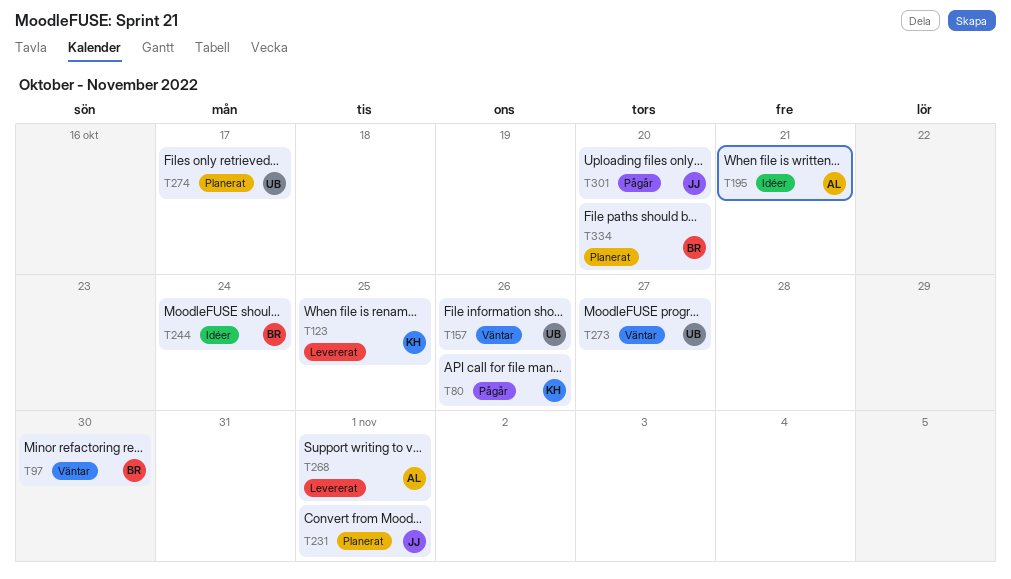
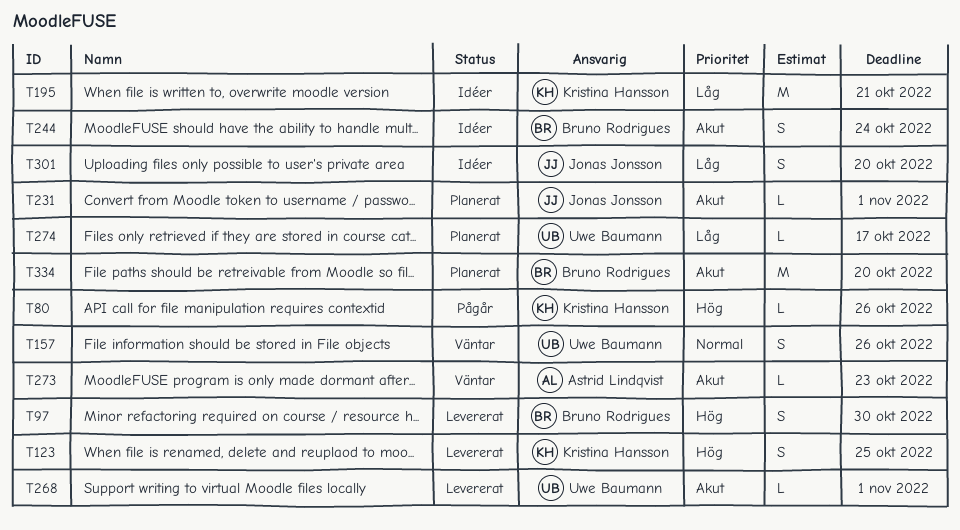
T97, status: Väntar -> Levererat
T195, owner: Astrid Lindqvist -> Kristina Hansson
T268, owner: Astrid Lindqvist -> Uwe Baumann
T273, owner: Uwe Baumann -> Astrid Lindqvist
T273, due: Oct 27 -> Oct 23
T301, status: Pågår -> Idéer

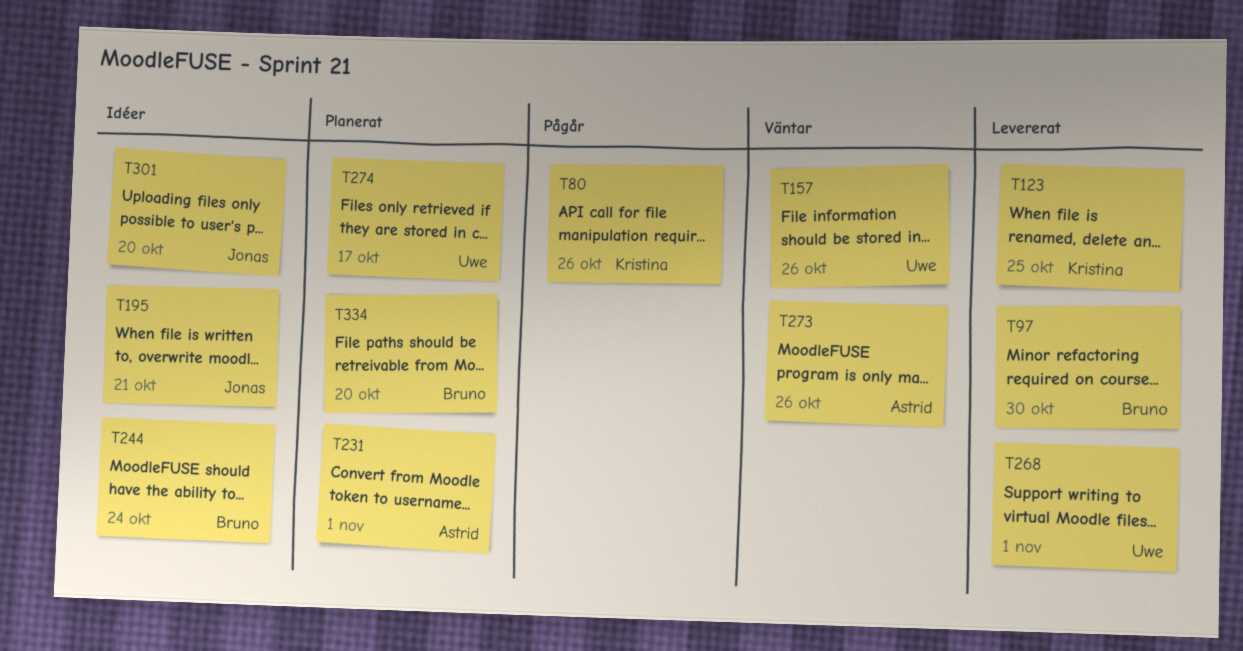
T195, owner: Kristina Hansson -> Jonas Jonsson
T231, owner: Jonas Jonsson -> Astrid Lindqvist
T273, due: Oct 23 -> Oct 26

